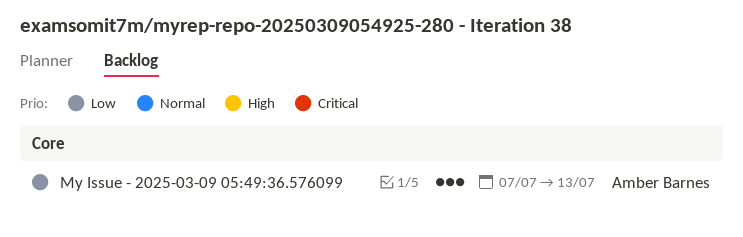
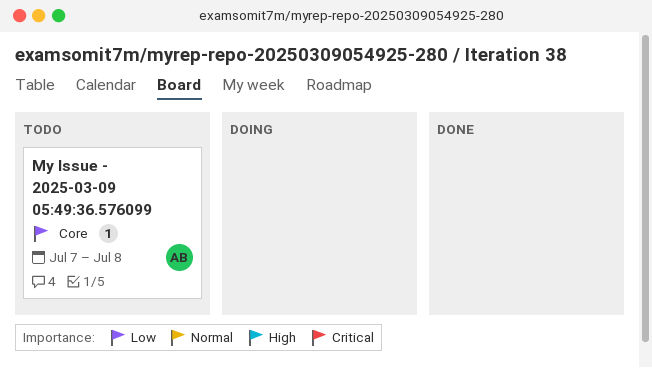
My Issue - 2025-03-09 05:49:36.576099, estimate: 3 -> 1
My Issue - 2025-03-09 05:49:36.576099, due: Jul 13 -> Jul 8

